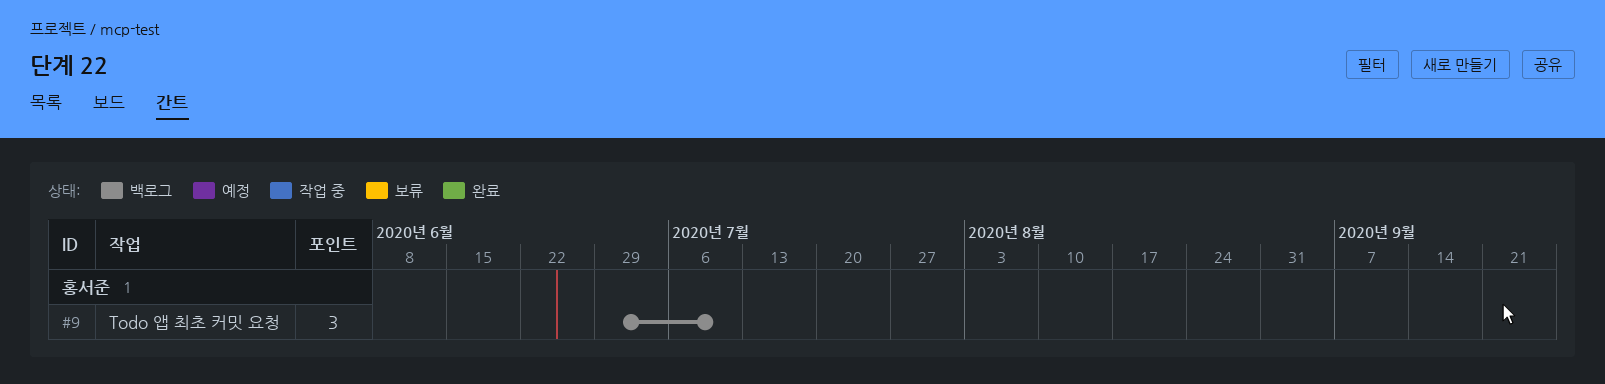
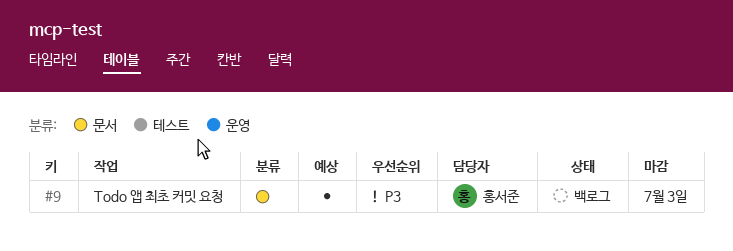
#9, estimate: 3 -> 1
#9, due: Jul 10 -> Jul 3

